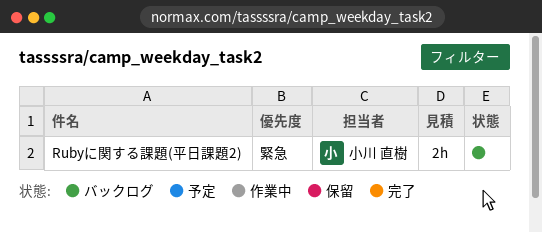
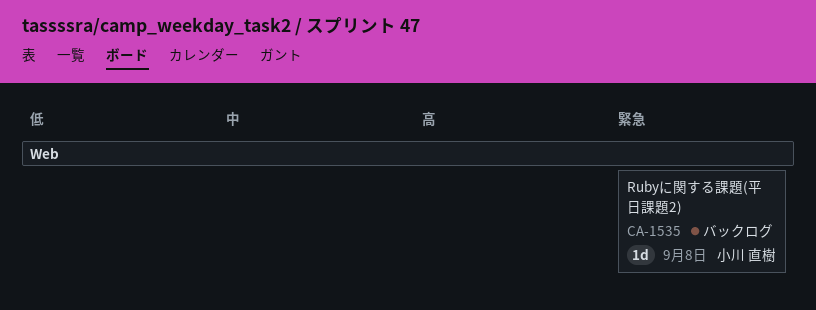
Rubyに関する課題(平日課題2), estimate: 2h -> 1d

